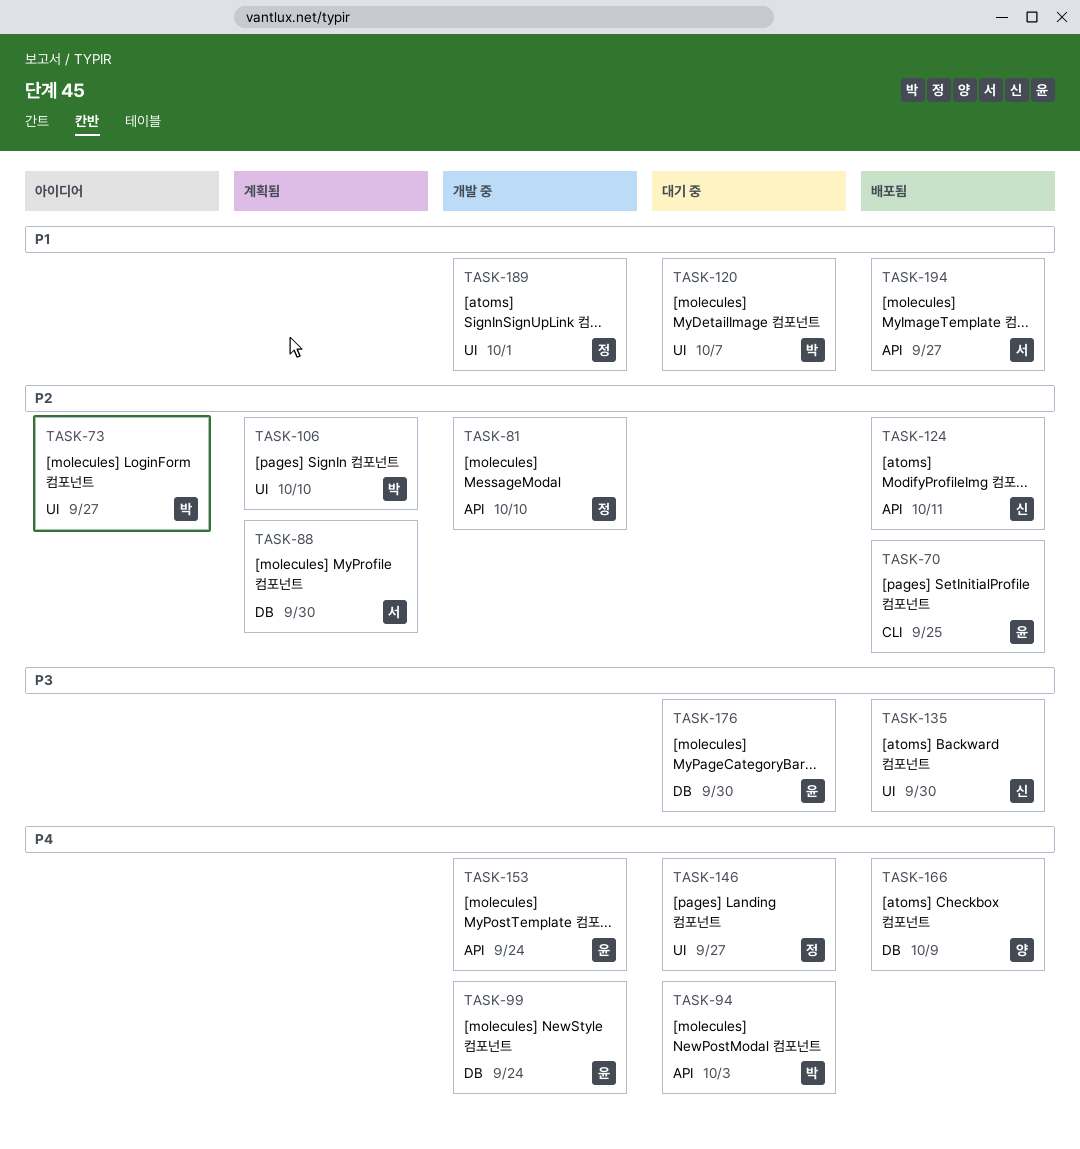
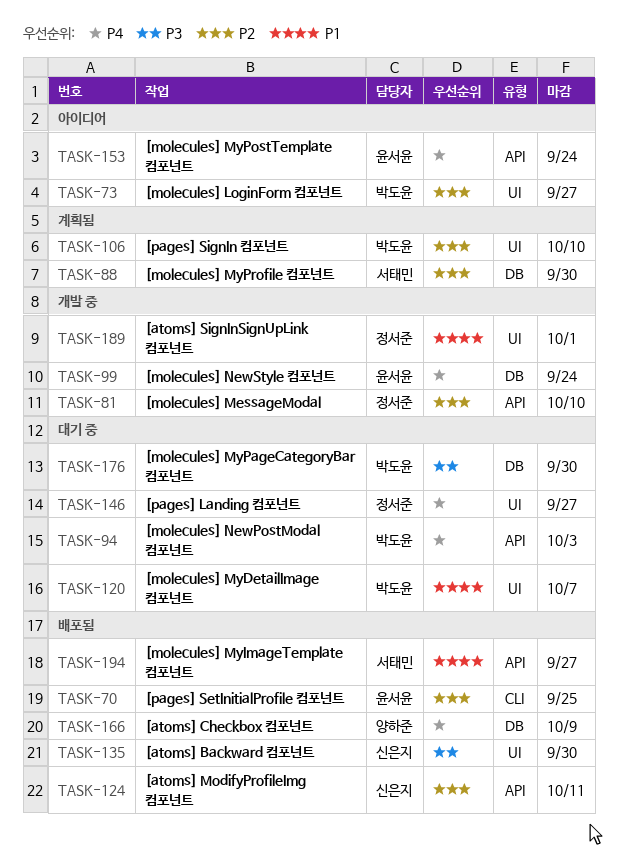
TASK-153, status: 개발 중 -> 아이디어
TASK-176, owner: 윤서윤 -> 박도윤

